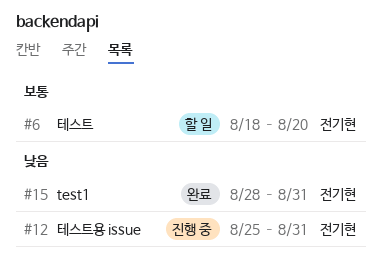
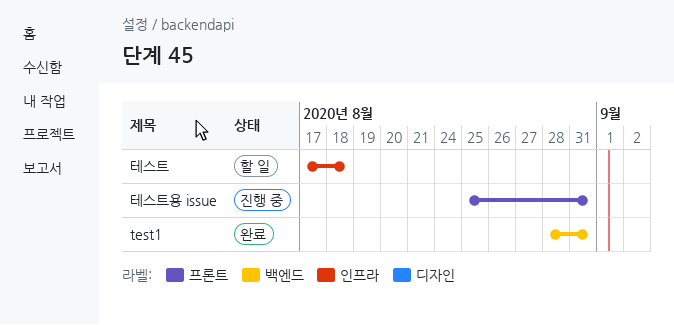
테스트, start: Aug 18 -> Aug 17
테스트, due: Aug 20 -> Aug 18

